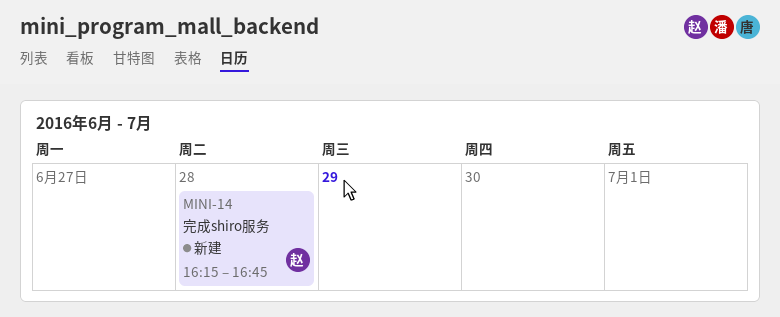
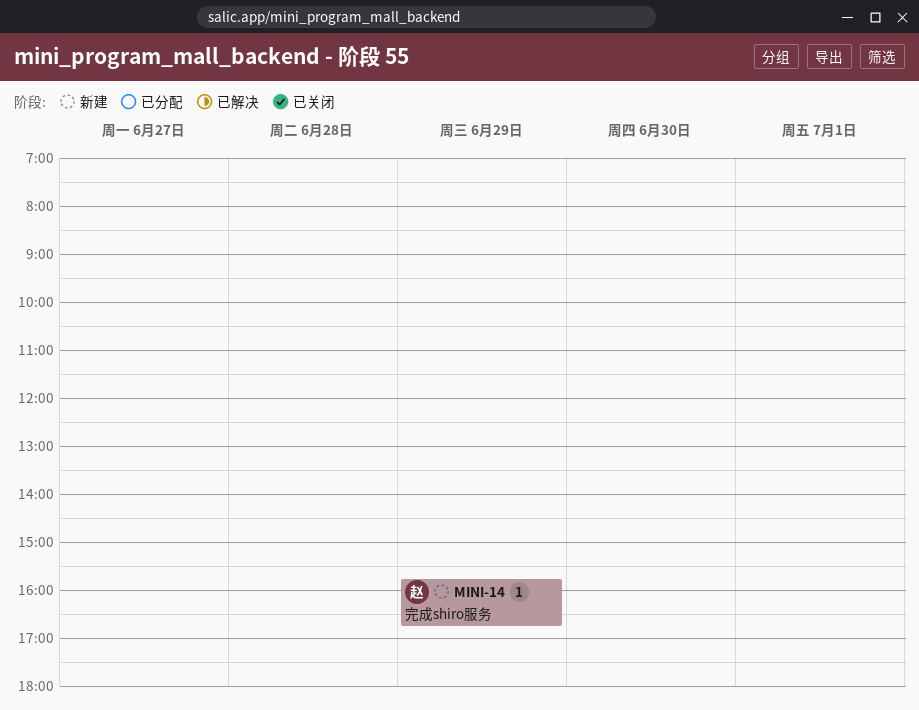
MINI-14, day: Jun 28 -> Jun 29
MINI-14, begins: 16:15 -> 15:45

